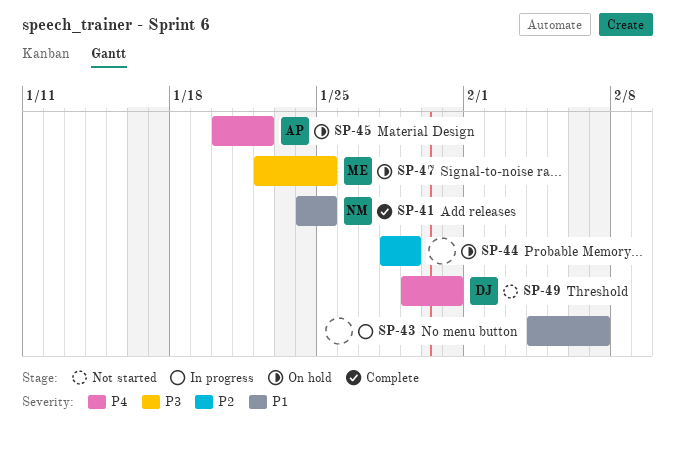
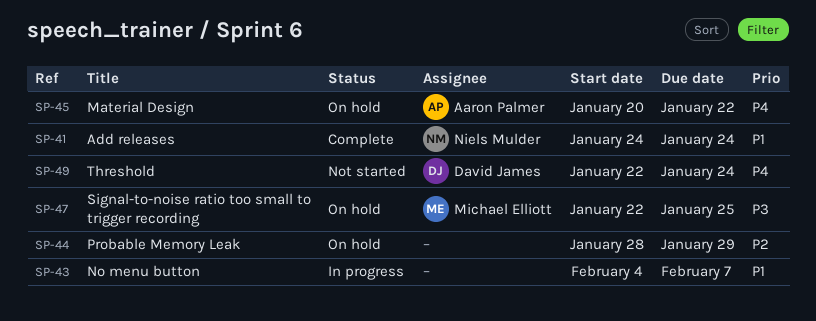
SP-41, due: Jan 25 -> Jan 24
SP-49, start: Jan 29 -> Jan 22
SP-49, due: Jan 31 -> Jan 24

